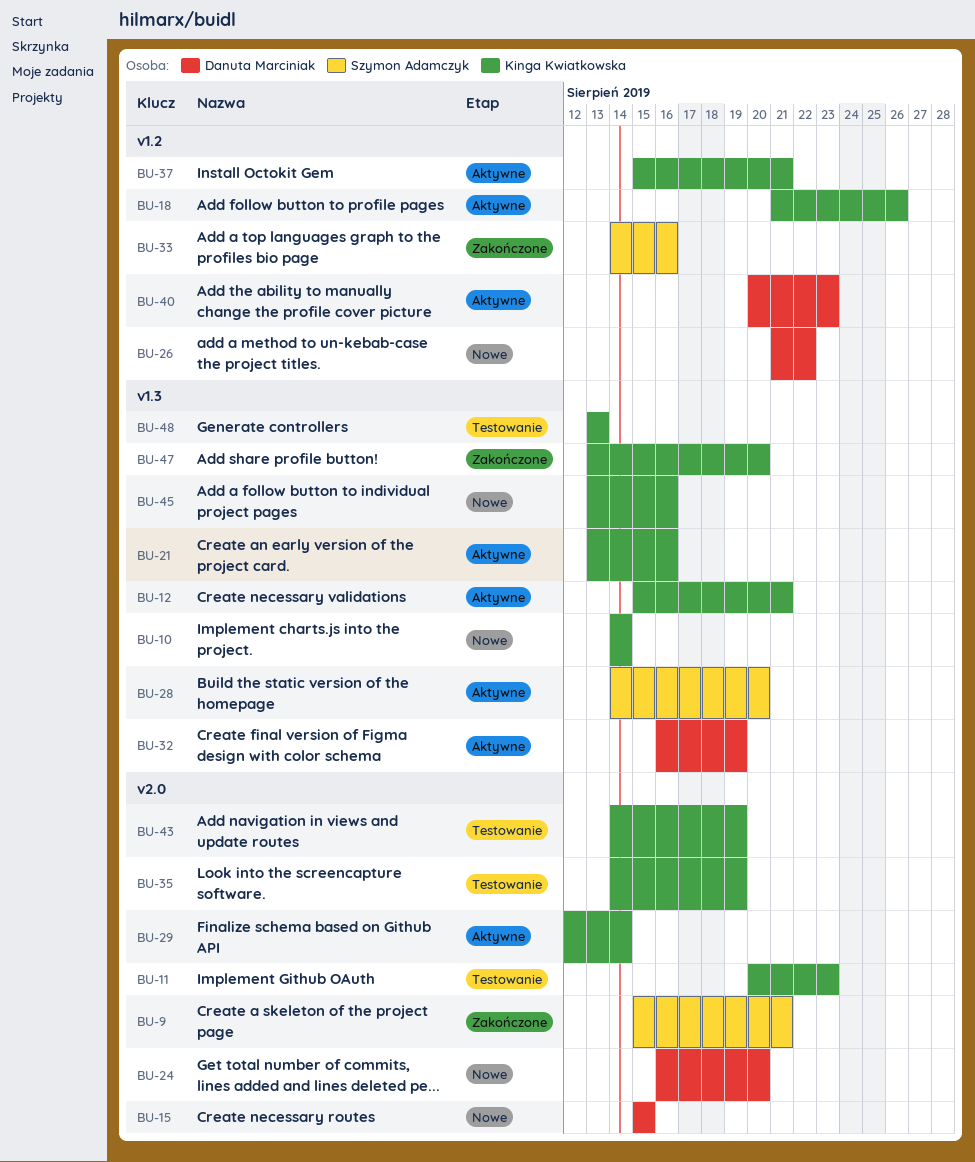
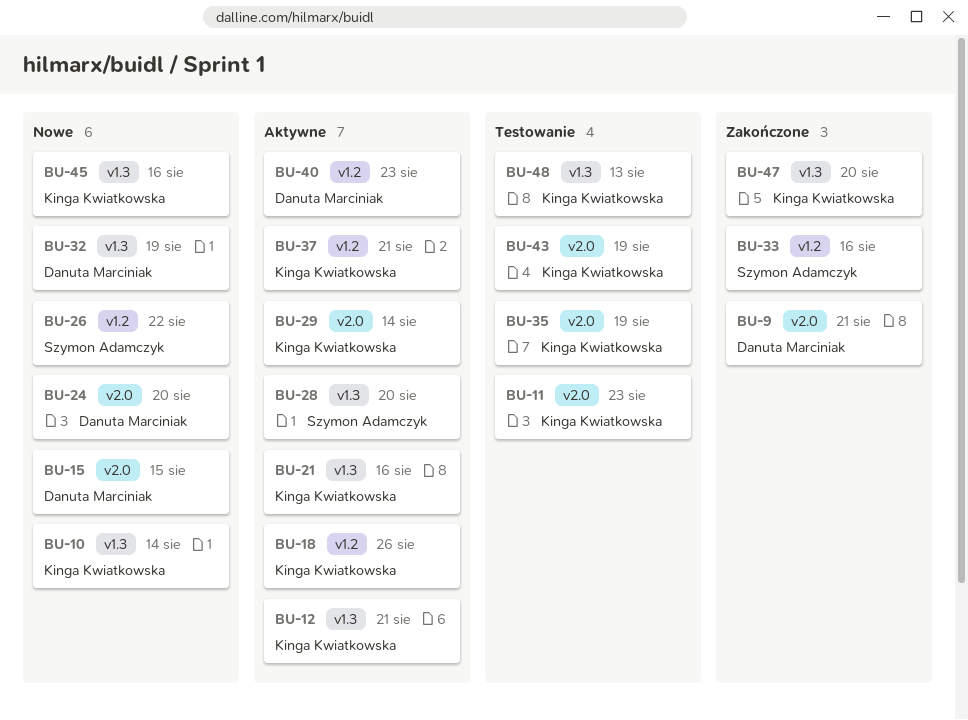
BU-9, owner: Szymon Adamczyk -> Danuta Marciniak
BU-26, owner: Danuta Marciniak -> Szymon Adamczyk
BU-32, status: Aktywne -> Nowe

